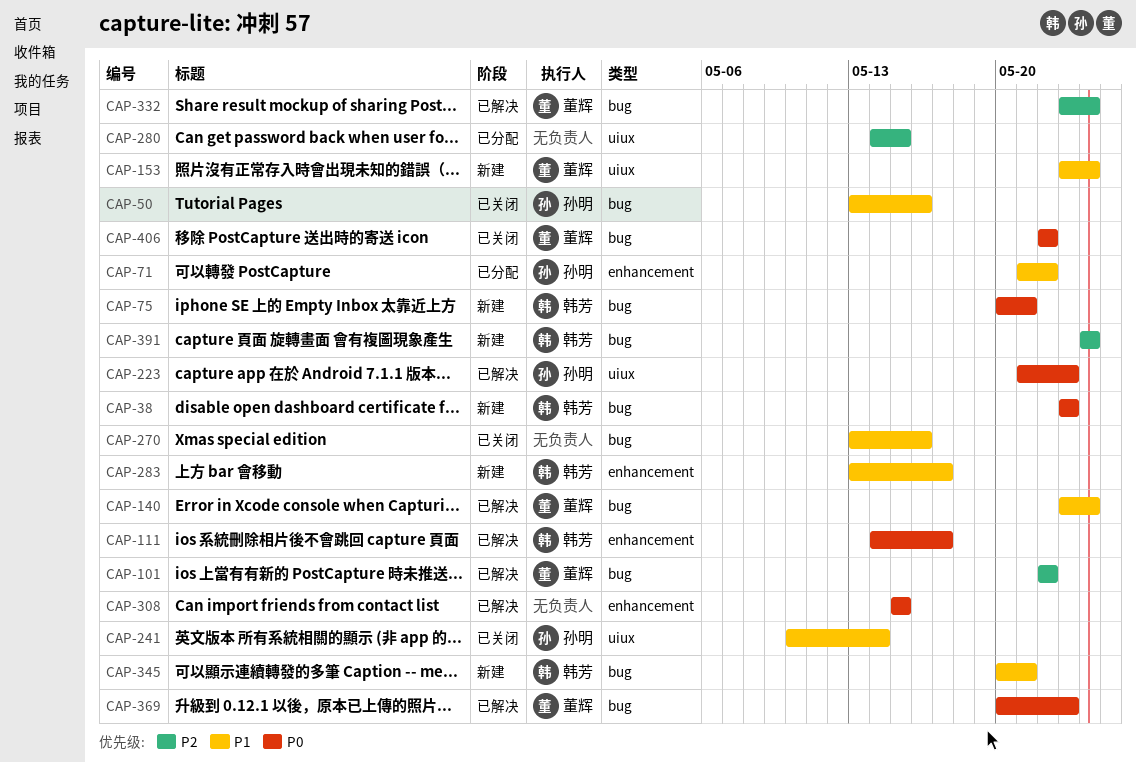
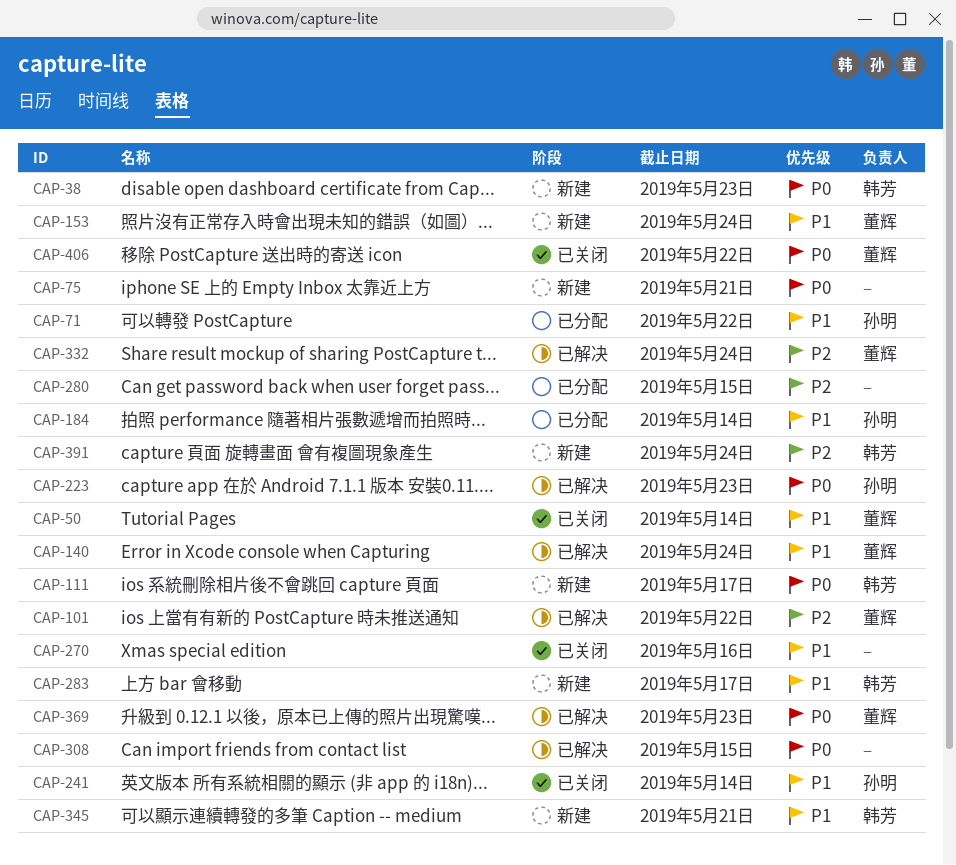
CAP-50, owner: 孙明 -> 董辉
CAP-50, due: May 16 -> May 14
CAP-75, owner: 韩芳 -> none
CAP-111, status: 已解决 -> 新建
CAP-184: none -> present

